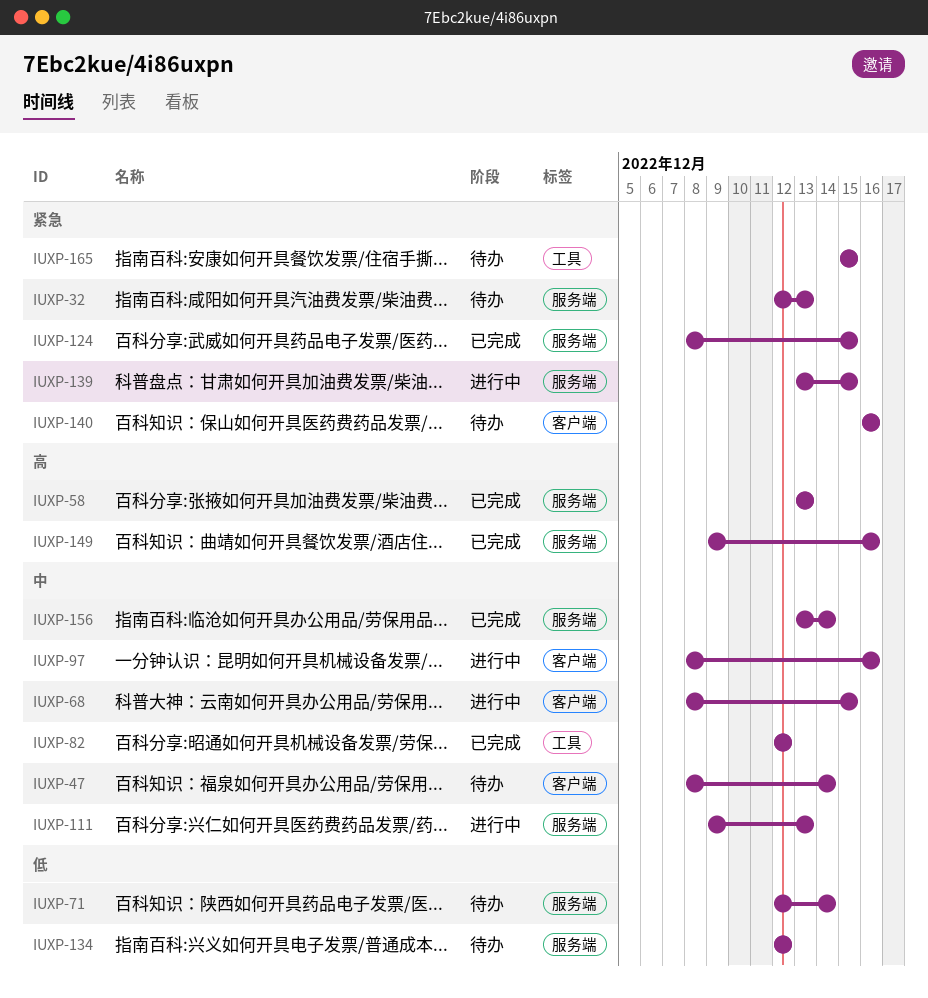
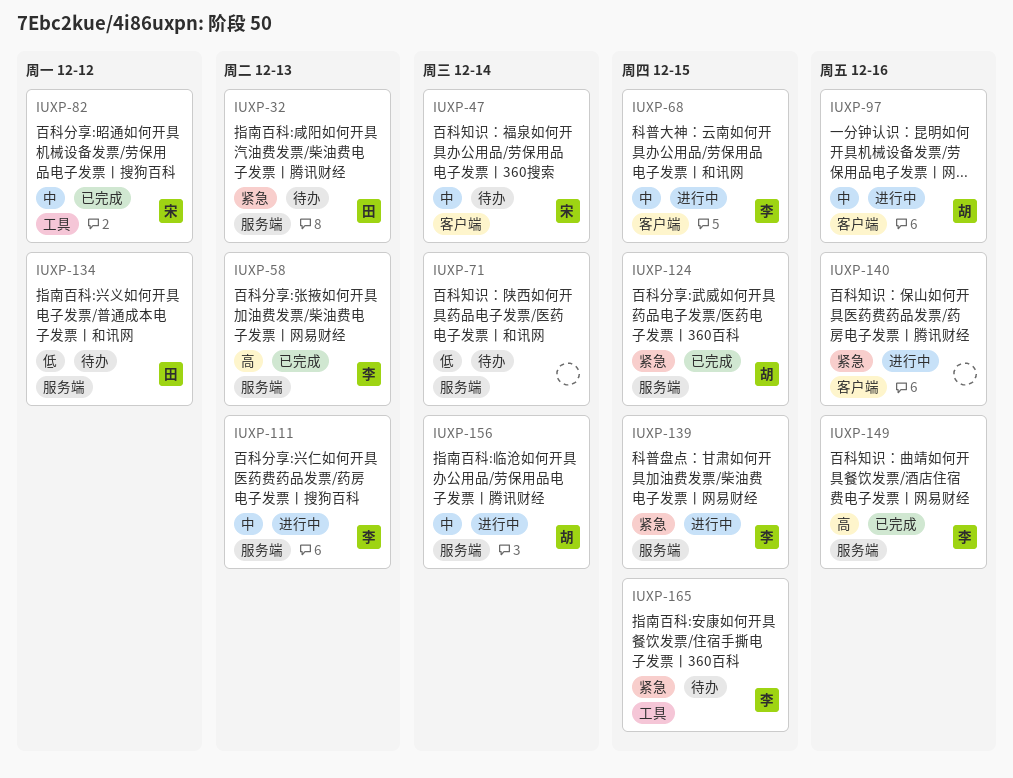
IUXP-140, status: 待办 -> 进行中
IUXP-156, status: 已完成 -> 进行中

